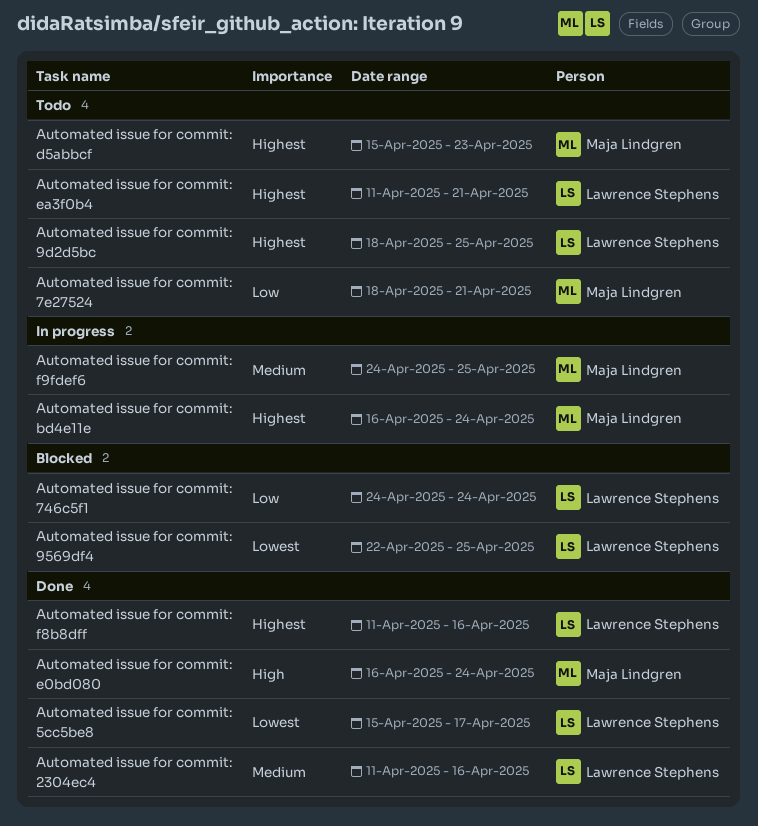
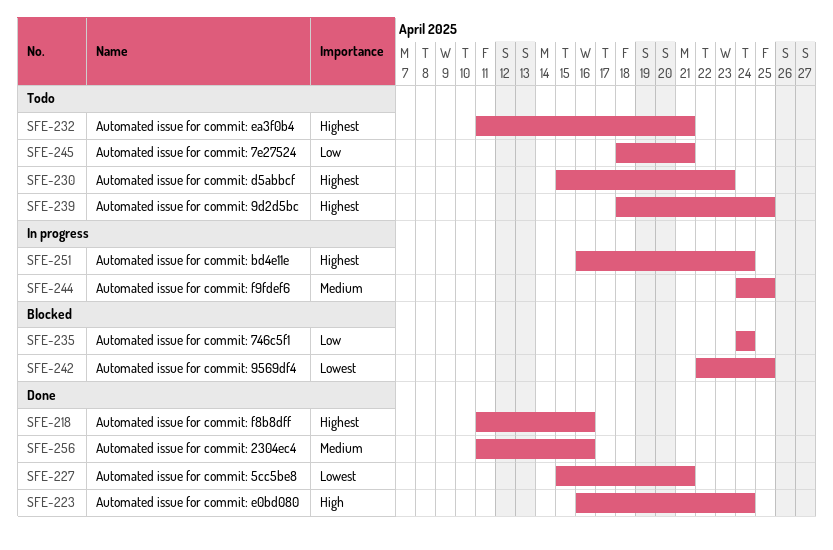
Automated issue for commit: 5cc5be8, due: Apr 17 -> Apr 21

